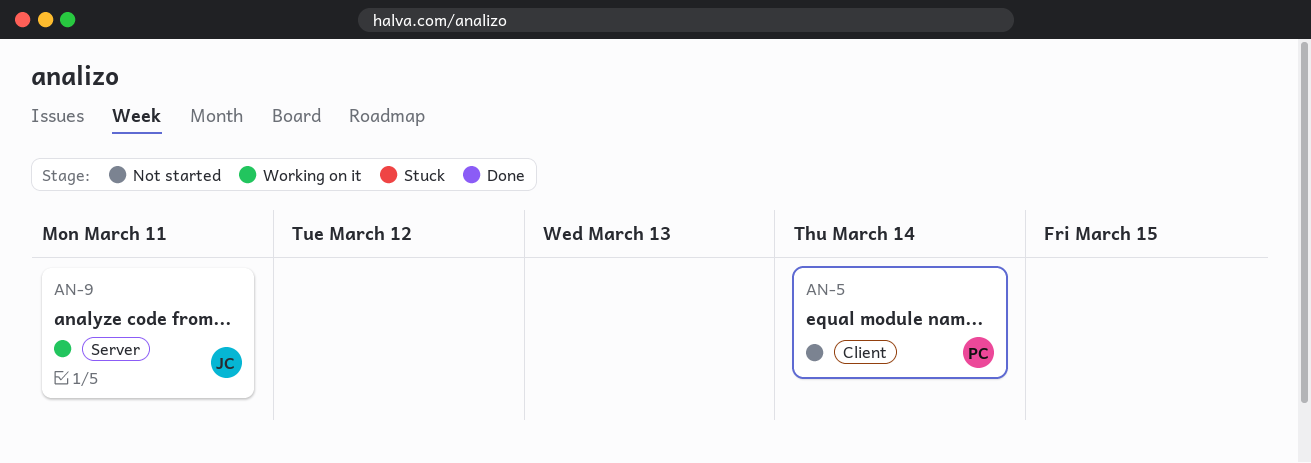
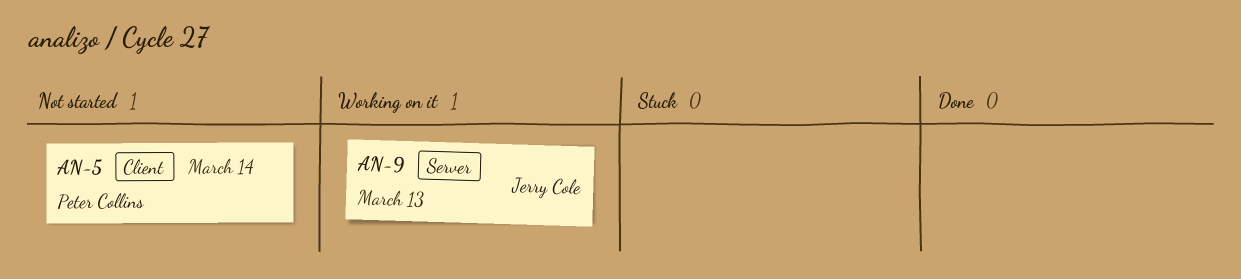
AN-9, due: Mar 11 -> Mar 13

